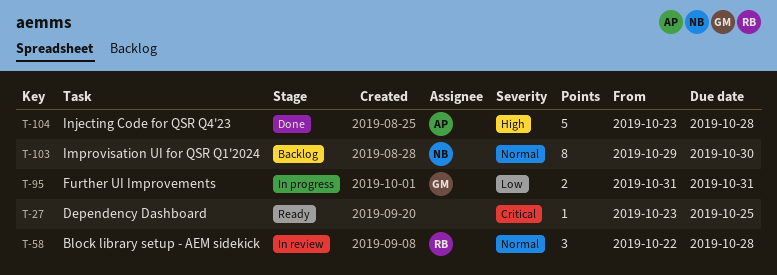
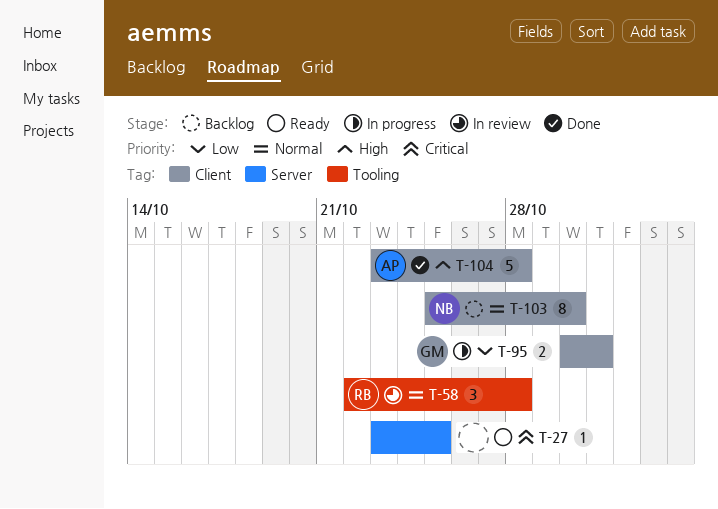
T-95, start: Oct 31 -> Oct 30
T-103, start: Oct 29 -> Oct 25

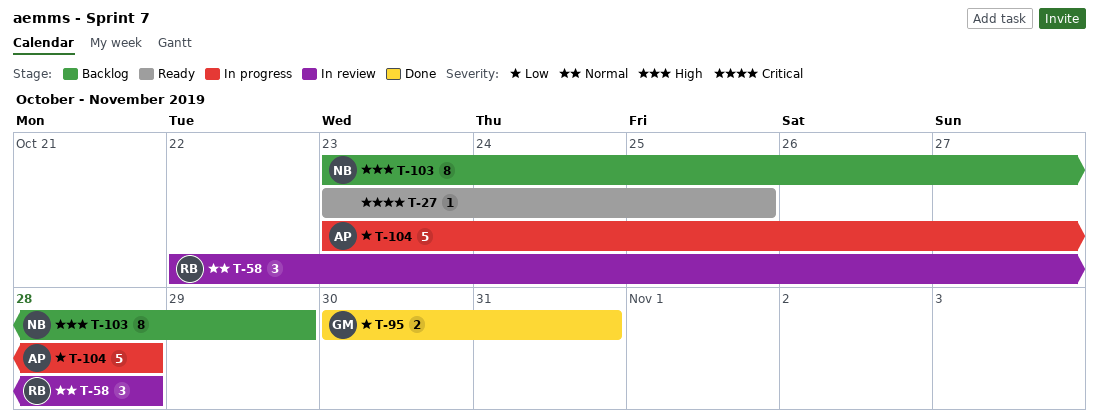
T-95, status: In progress -> Done
T-103, priority: Normal -> High
T-103, start: Oct 25 -> Oct 23
T-103, due: Oct 30 -> Oct 29
T-104, status: Done -> In progress
T-104, priority: High -> Low

